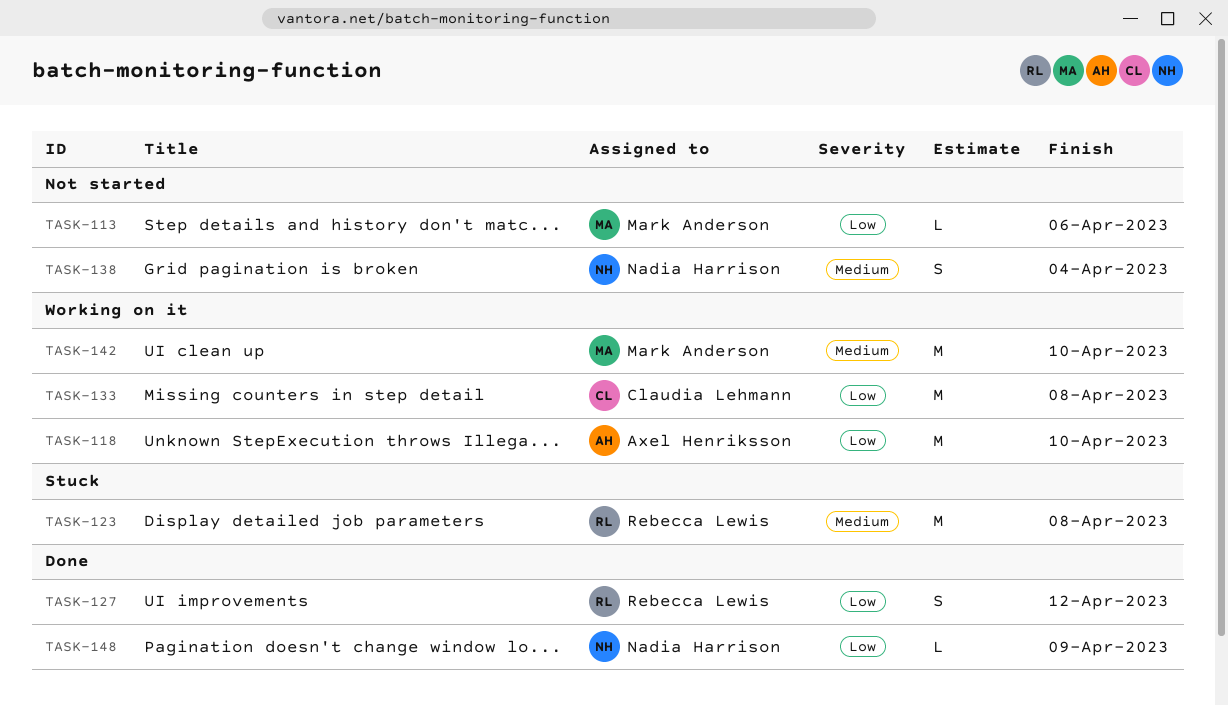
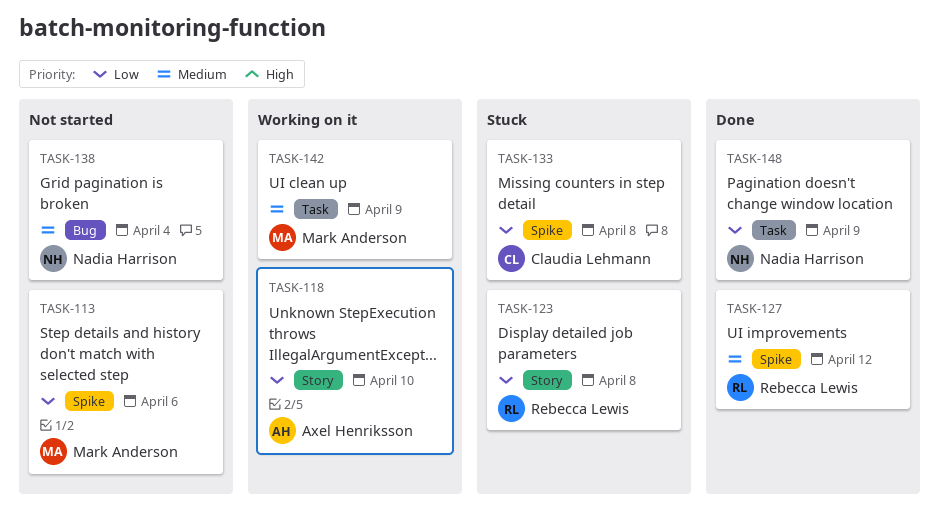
TASK-123, priority: Medium -> Low
TASK-127, priority: Low -> Medium
TASK-133, status: Working on it -> Stuck
TASK-142, due: Apr 10 -> Apr 9

